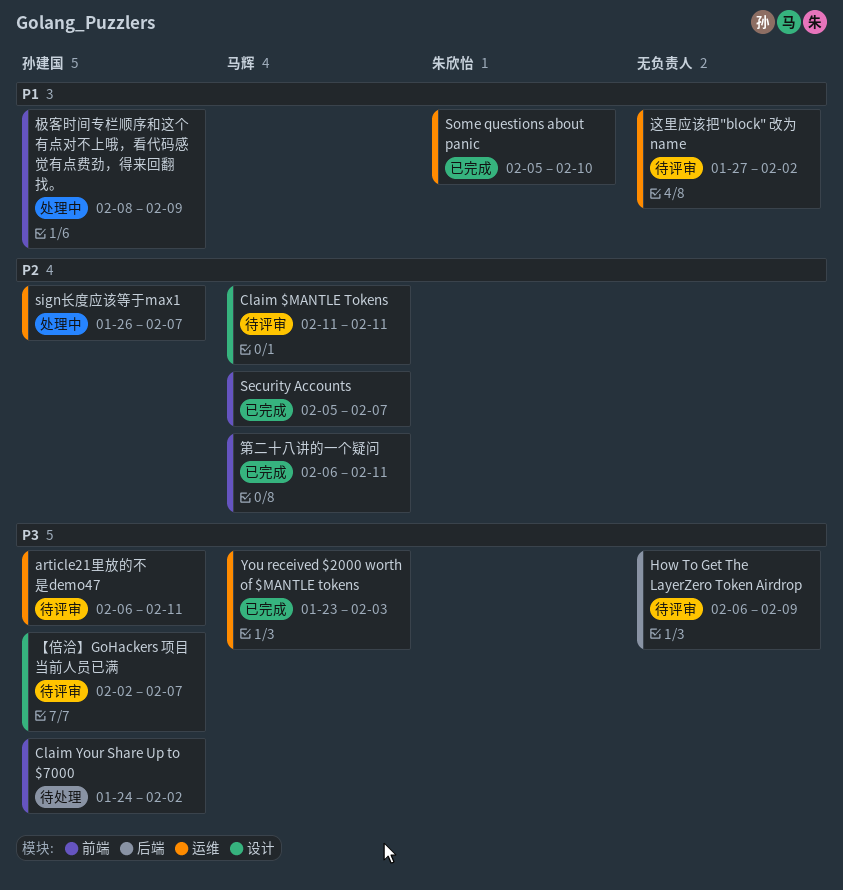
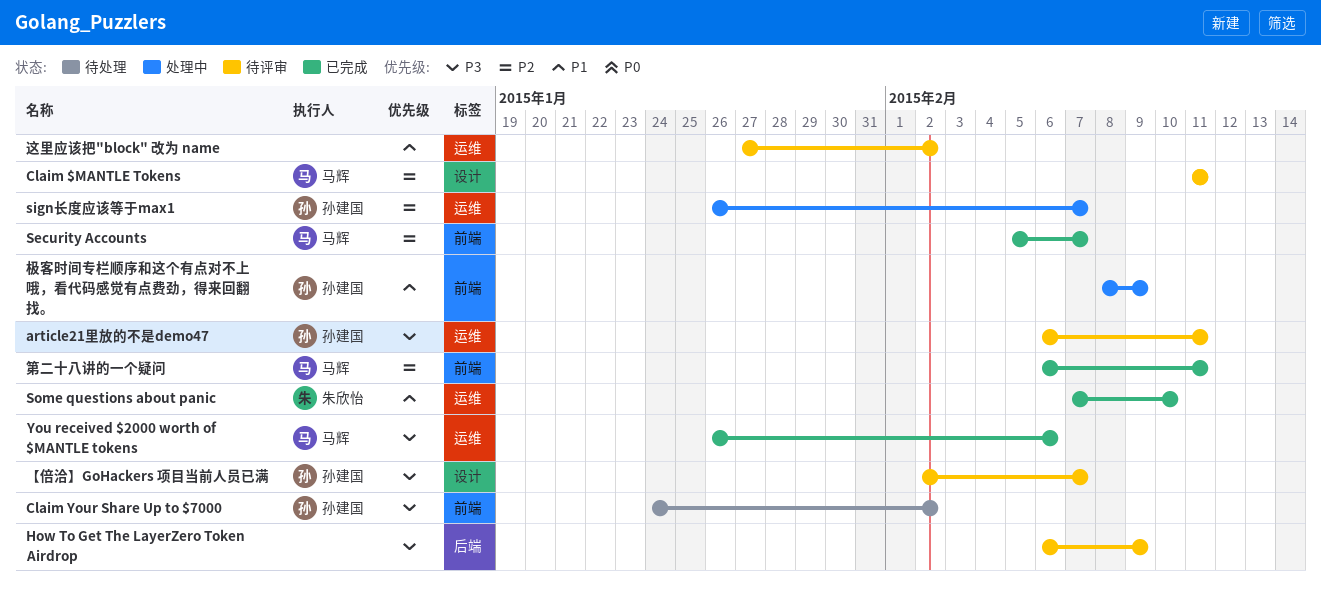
Some questions about panic, start: Feb 5 -> Feb 7
You received $2000 worth of $MANTLE tokens, start: Jan 23 -> Jan 26
You received $2000 worth of $MANTLE tokens, due: Feb 3 -> Feb 6

